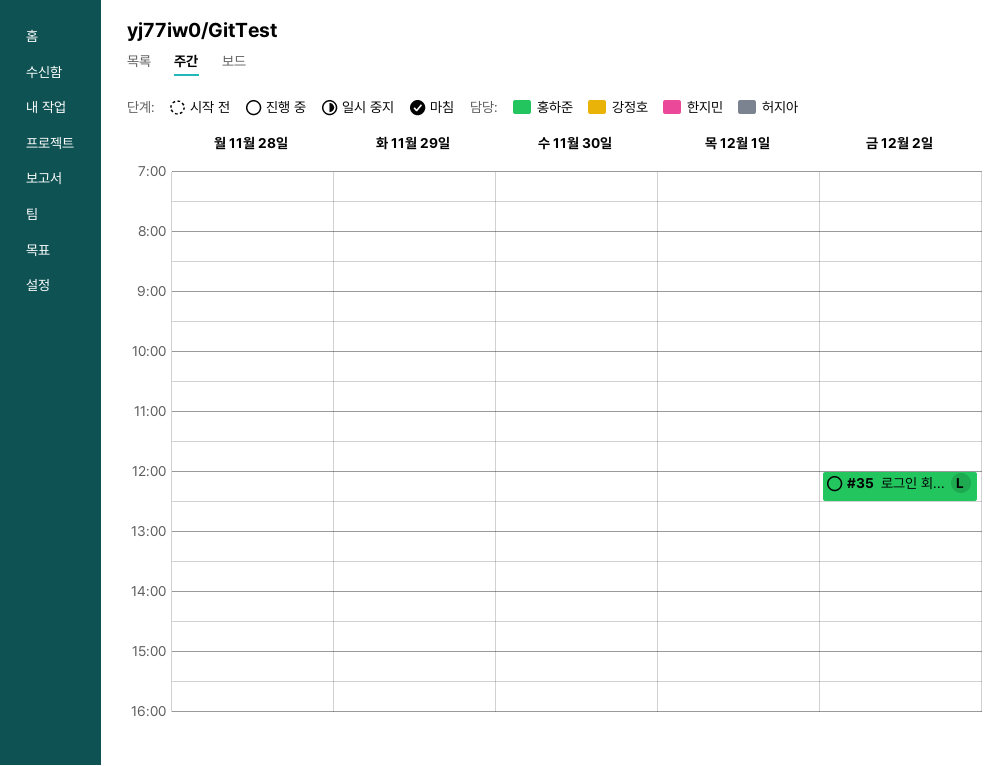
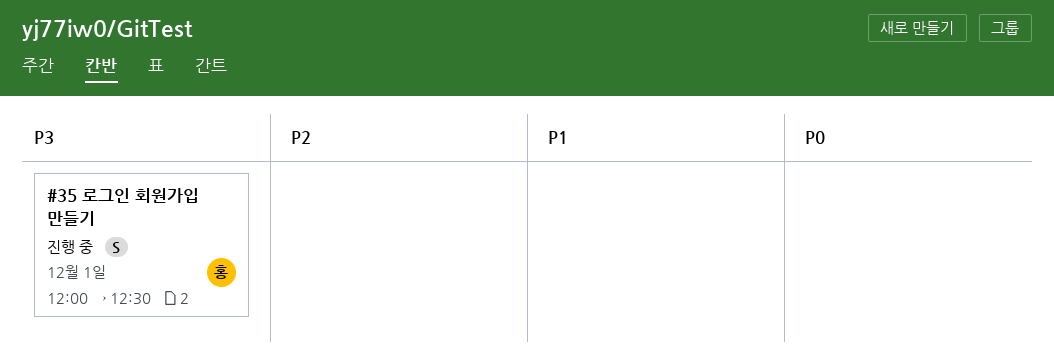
#35, estimate: L -> S
#35, day: Dec 2 -> Dec 1

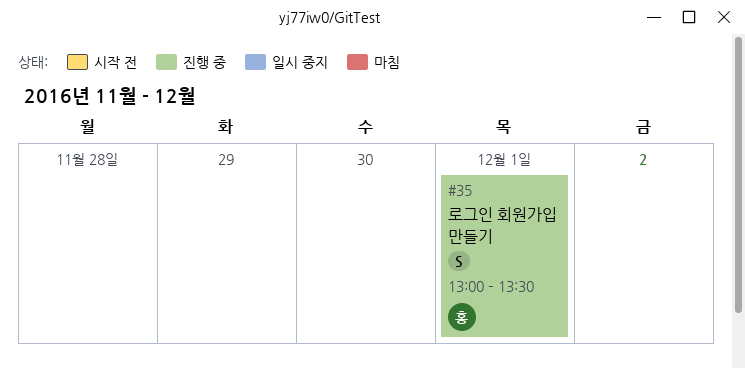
#35, begins: 12:00 -> 13:00
#35, ends: 12:30 -> 13:30

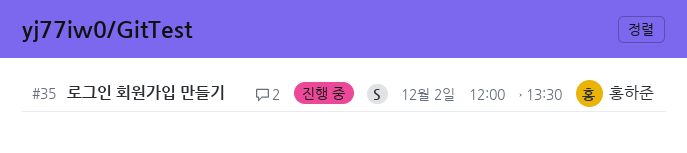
#35, day: Dec 1 -> Dec 2
#35, begins: 13:00 -> 12:00

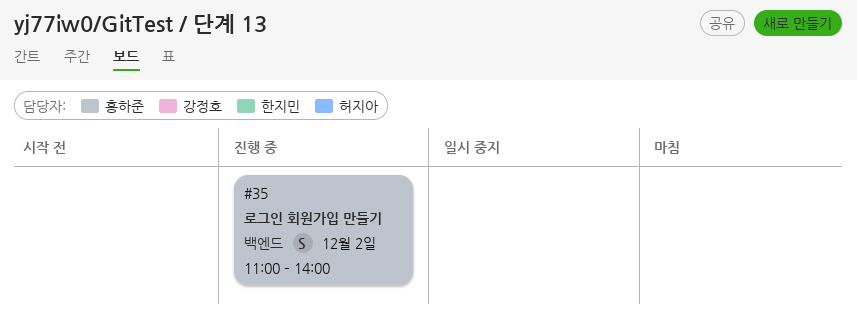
#35, begins: 12:00 -> 11:00
#35, ends: 13:30 -> 14:00

